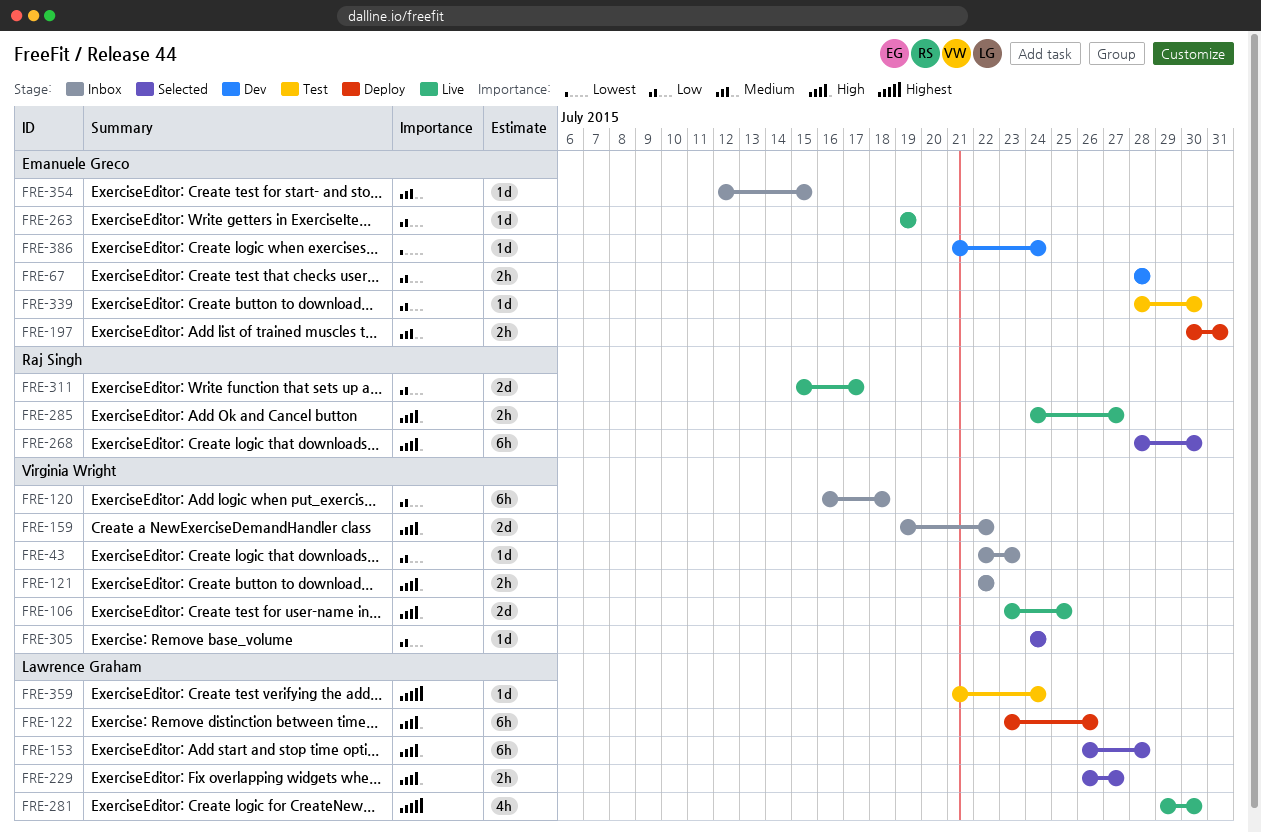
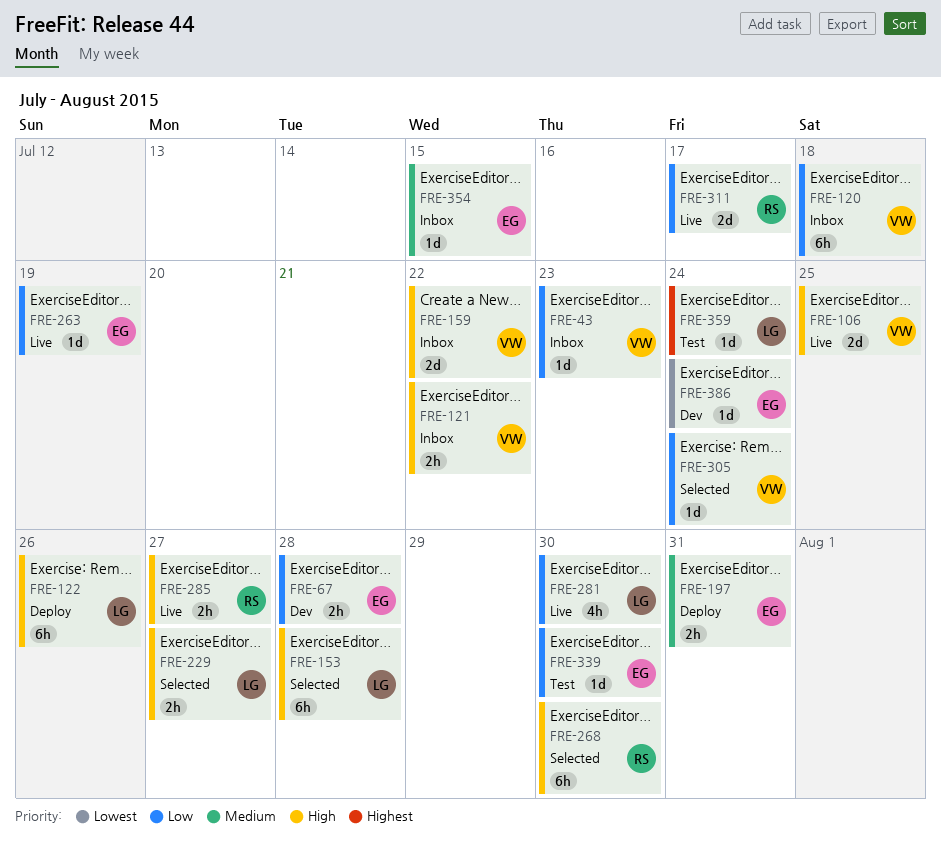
FRE-281, priority: Highest -> Low

